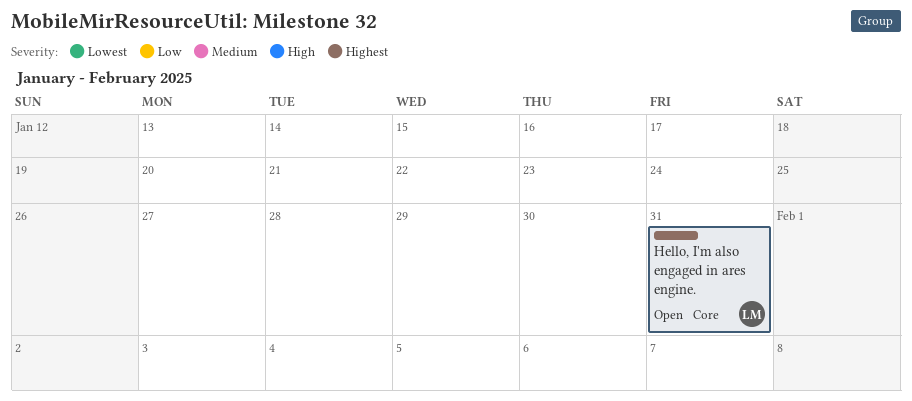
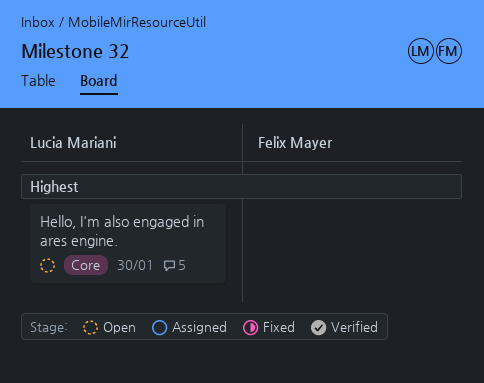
Hello, I'm also engaged in ares engine., due: Jan 31 -> Jan 30

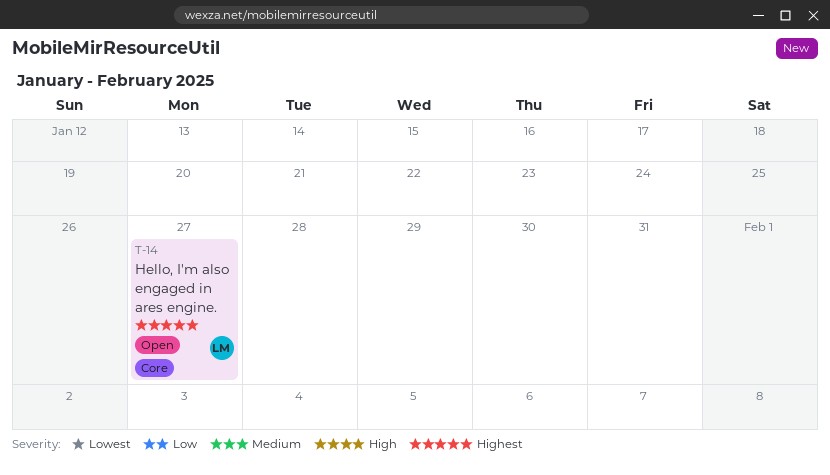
Hello, I'm also engaged in ares engine., due: Jan 30 -> Jan 27

